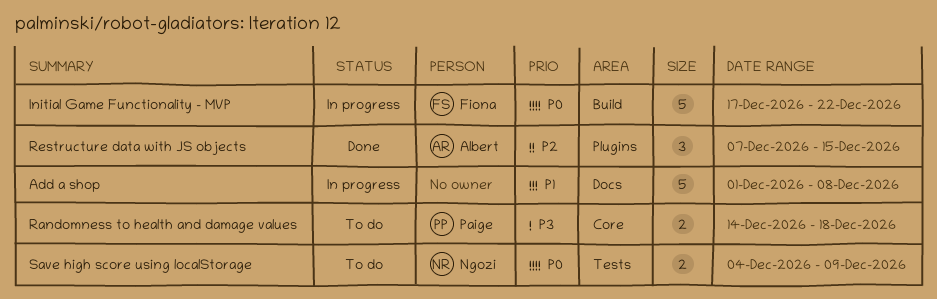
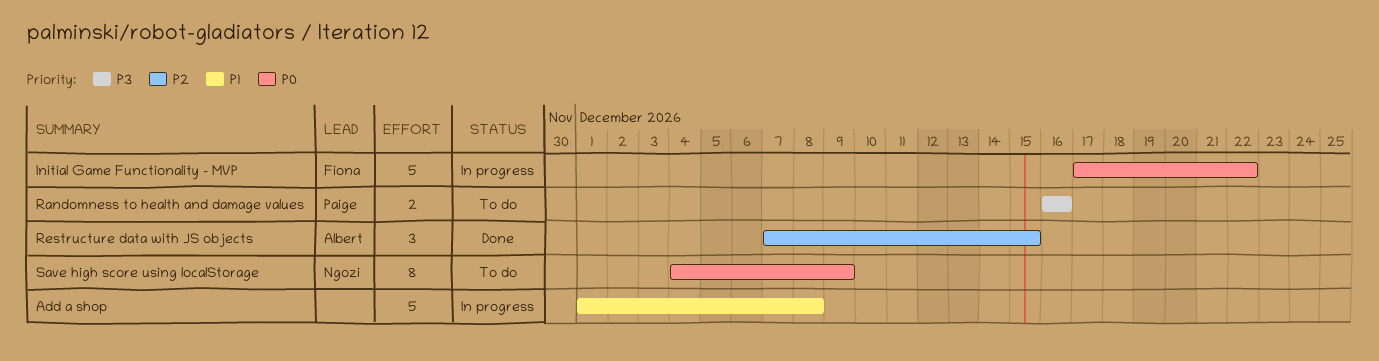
Randomness to health and damage values, start: Dec 14 -> Dec 16
Randomness to health and damage values, due: Dec 18 -> Dec 16
Save high score using localStorage, estimate: 2 -> 8

